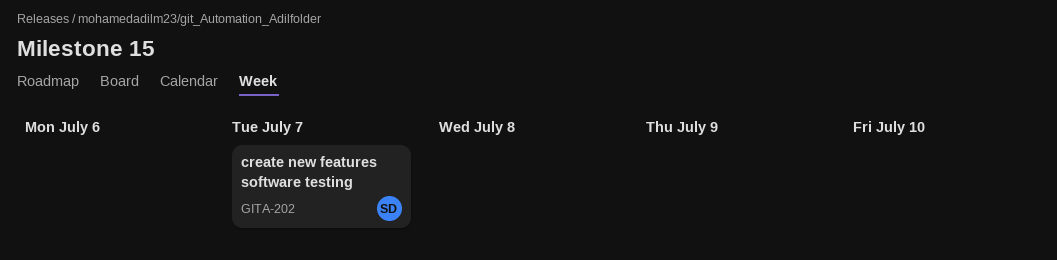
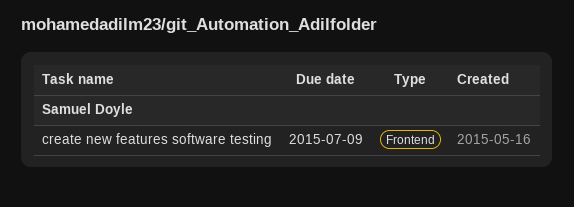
create new features software testing, due: Jul 7 -> Jul 9

